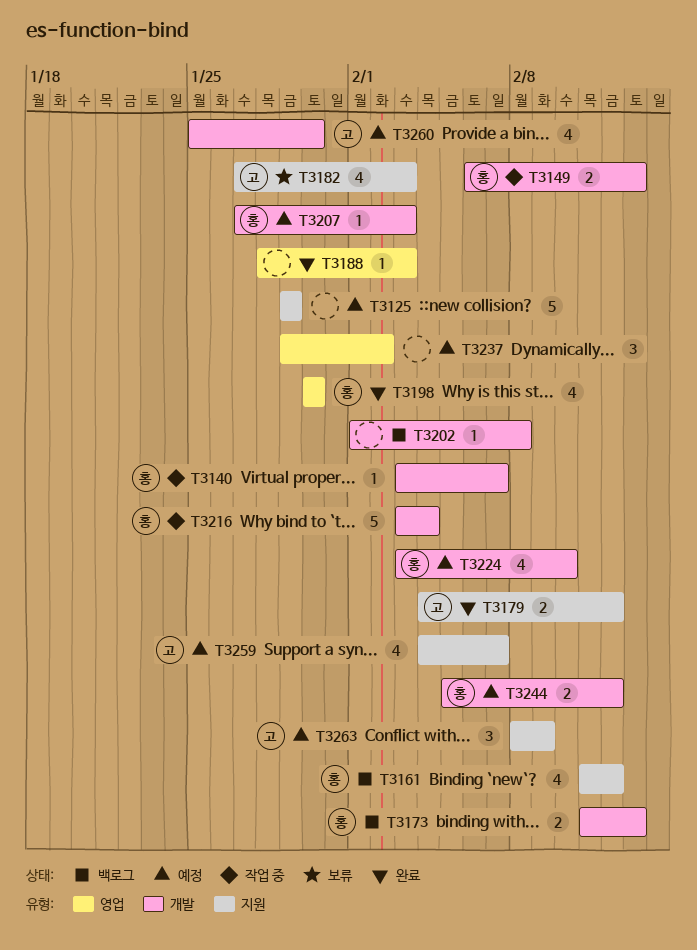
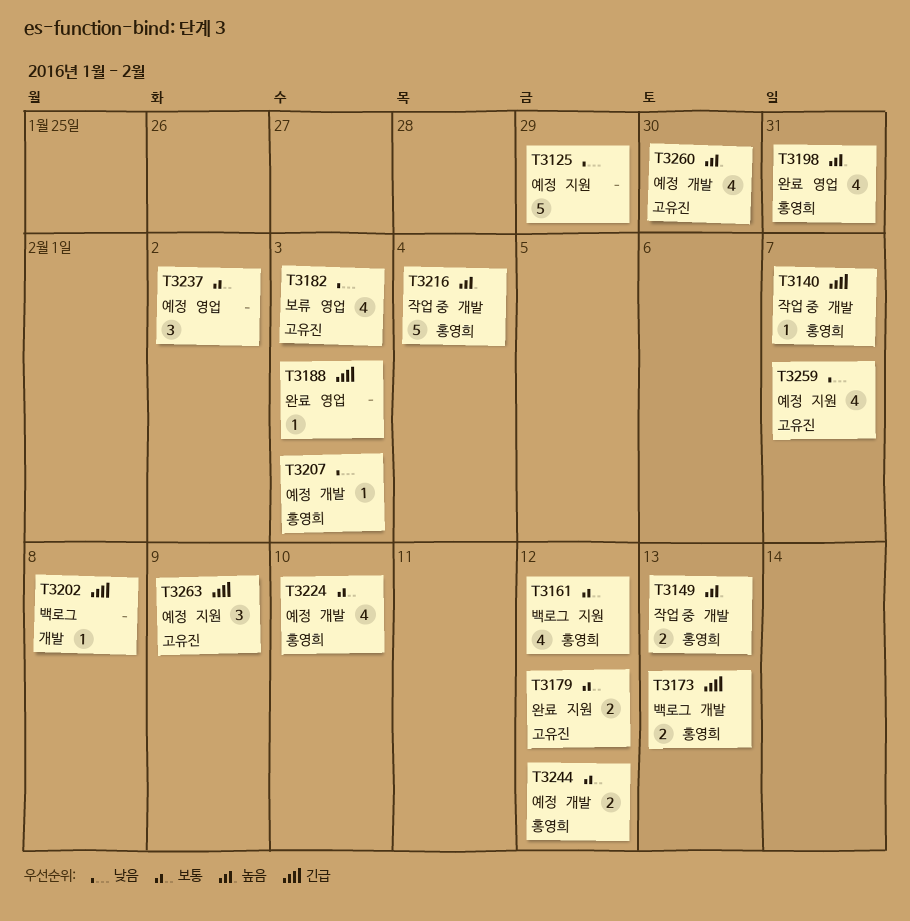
T3182, label: 지원 -> 영업
T3198, due: Jan 30 -> Jan 31

